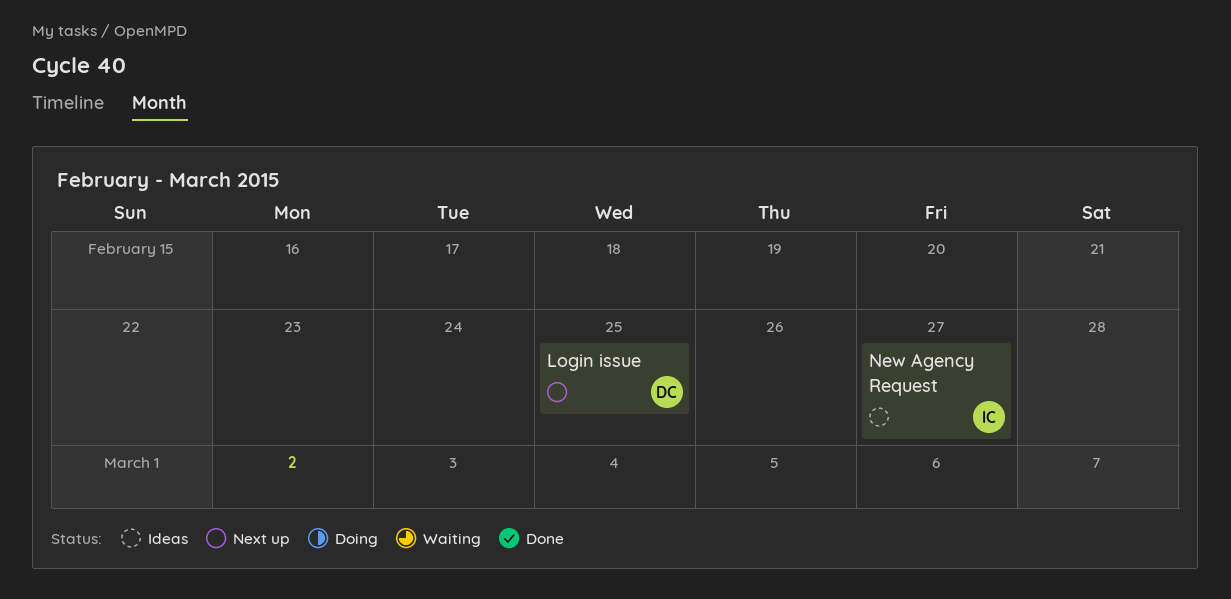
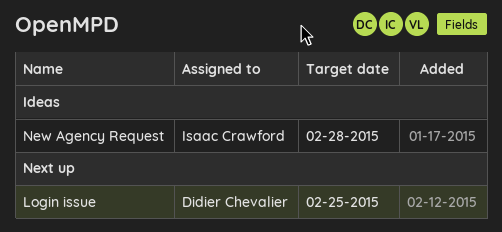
New Agency Request, due: Feb 27 -> Feb 28

